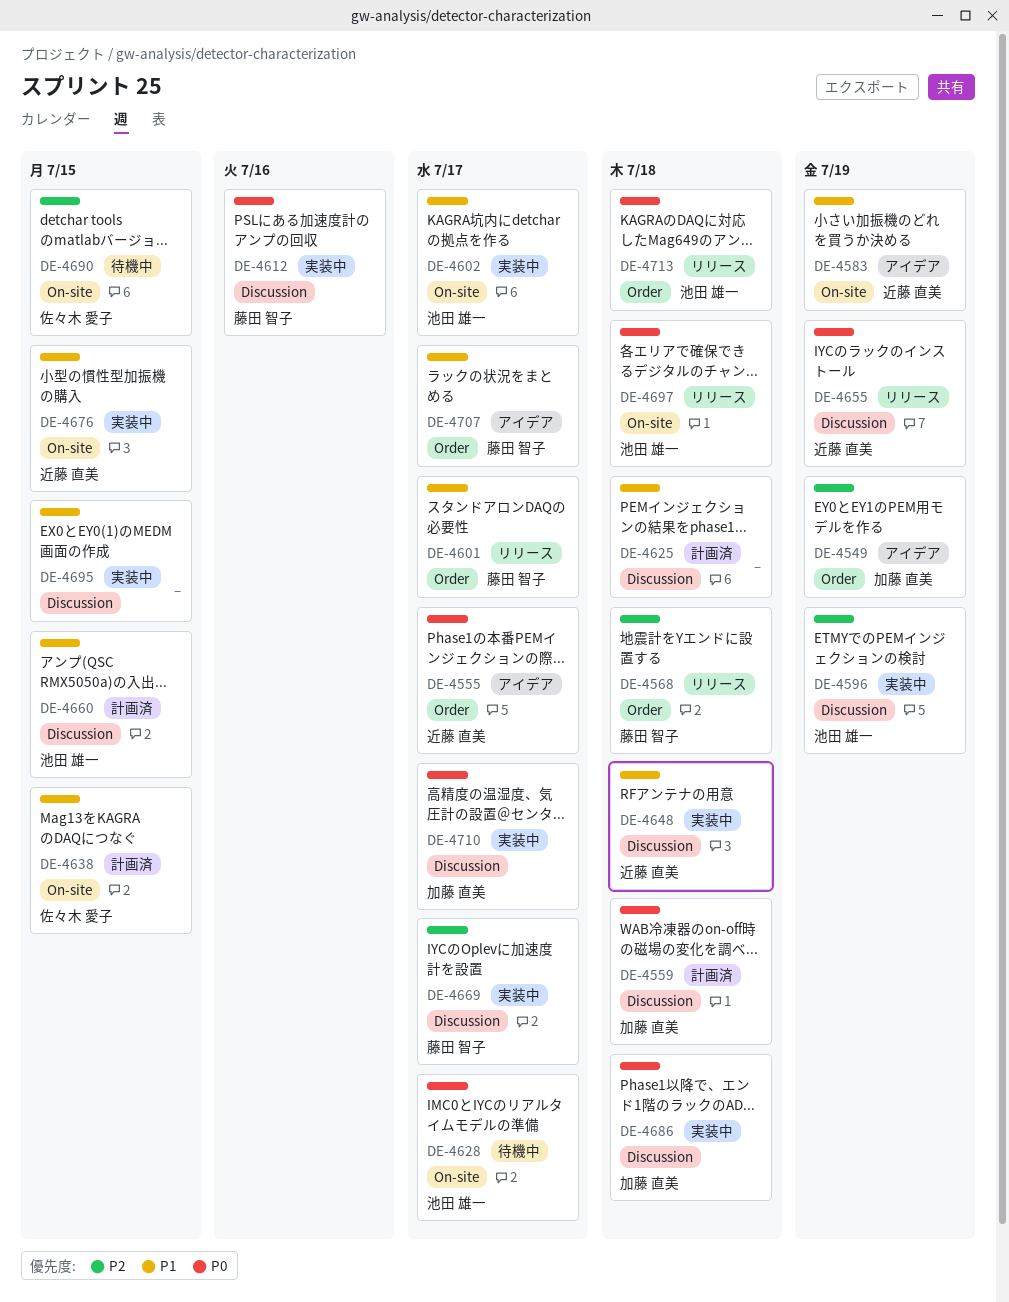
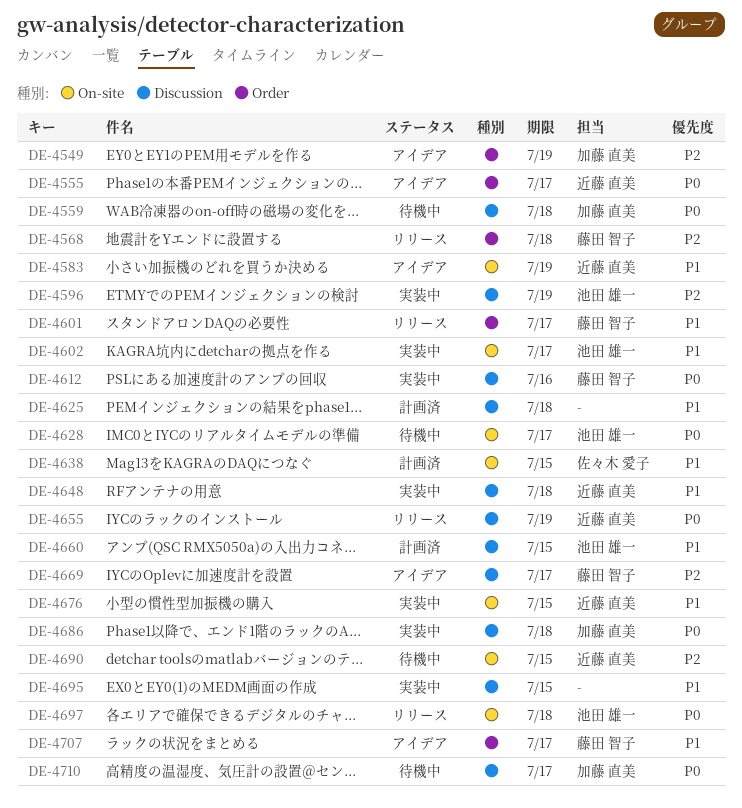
DE-4559, status: 計画済 -> 待機中
DE-4669, status: 実装中 -> アイデア
DE-4690, owner: 佐々木 愛子 -> 近藤 直美
DE-4710, status: 実装中 -> 待機中
DE-4713: present -> none

